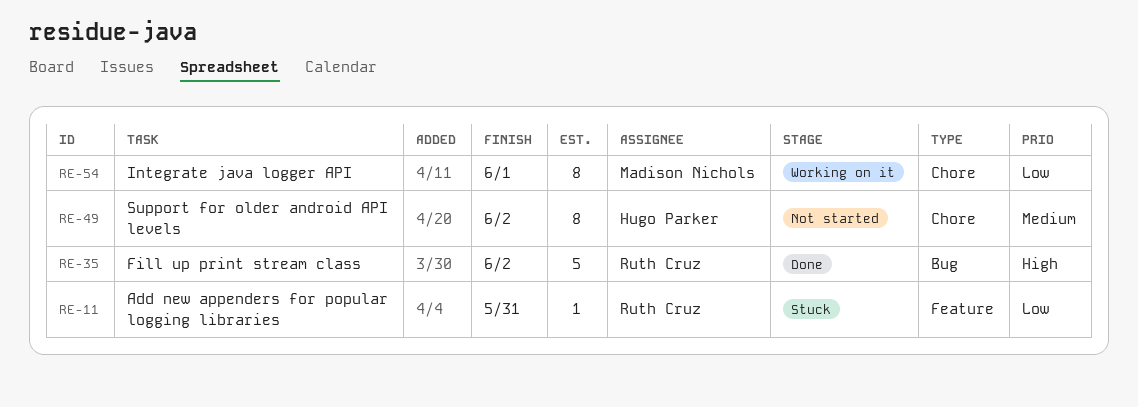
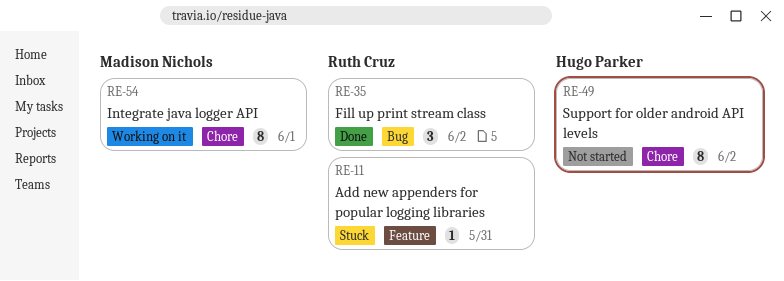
RE-35, estimate: 5 -> 3

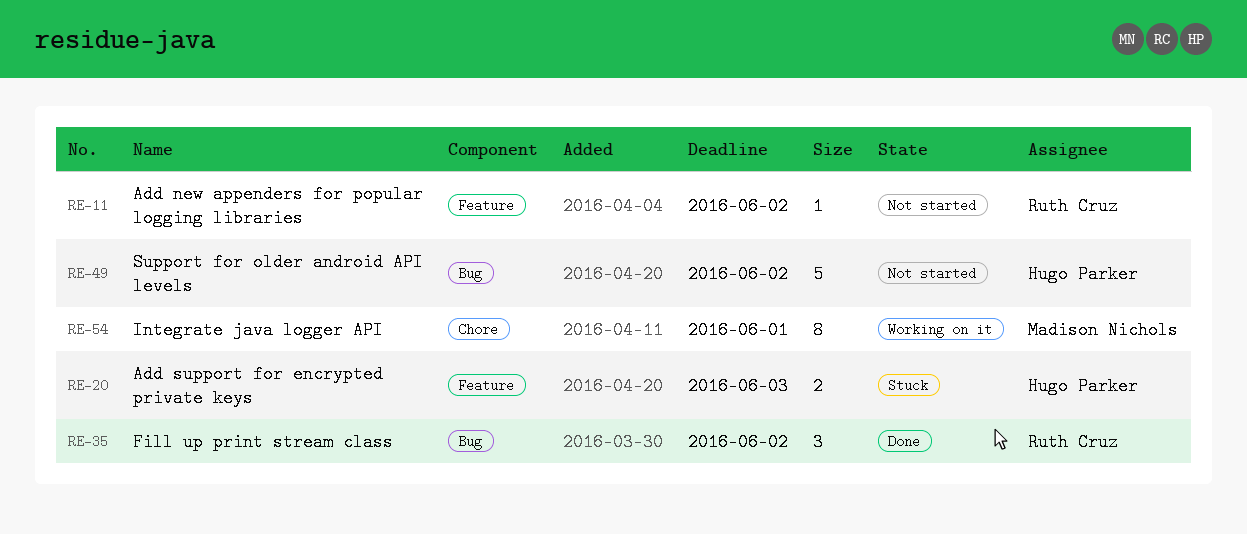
RE-11, status: Stuck -> Not started
RE-11, due: May 31 -> Jun 2
RE-20: none -> present
RE-49, label: Chore -> Bug
RE-49, estimate: 8 -> 5

